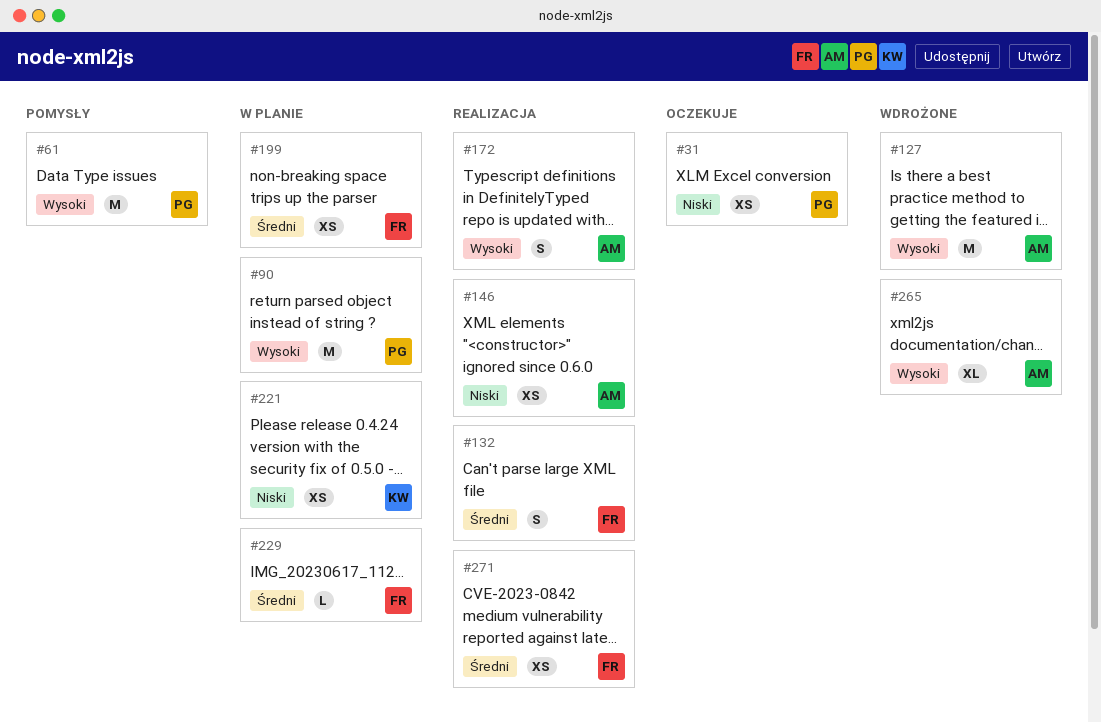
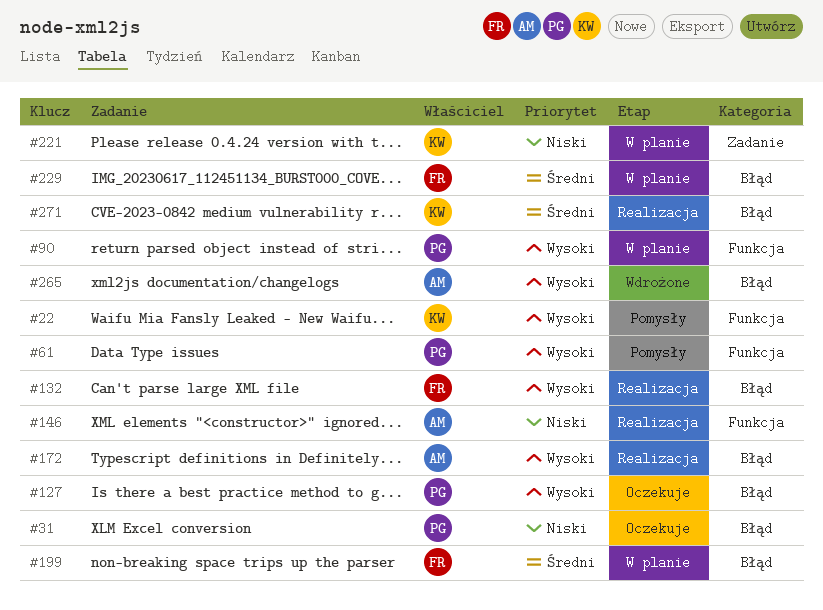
#22: none -> present
#127, status: Wdrożone -> Oczekuje
#127, owner: AM -> PG
#132, priority: Średni -> Wysoki
#271, owner: FR -> KW

